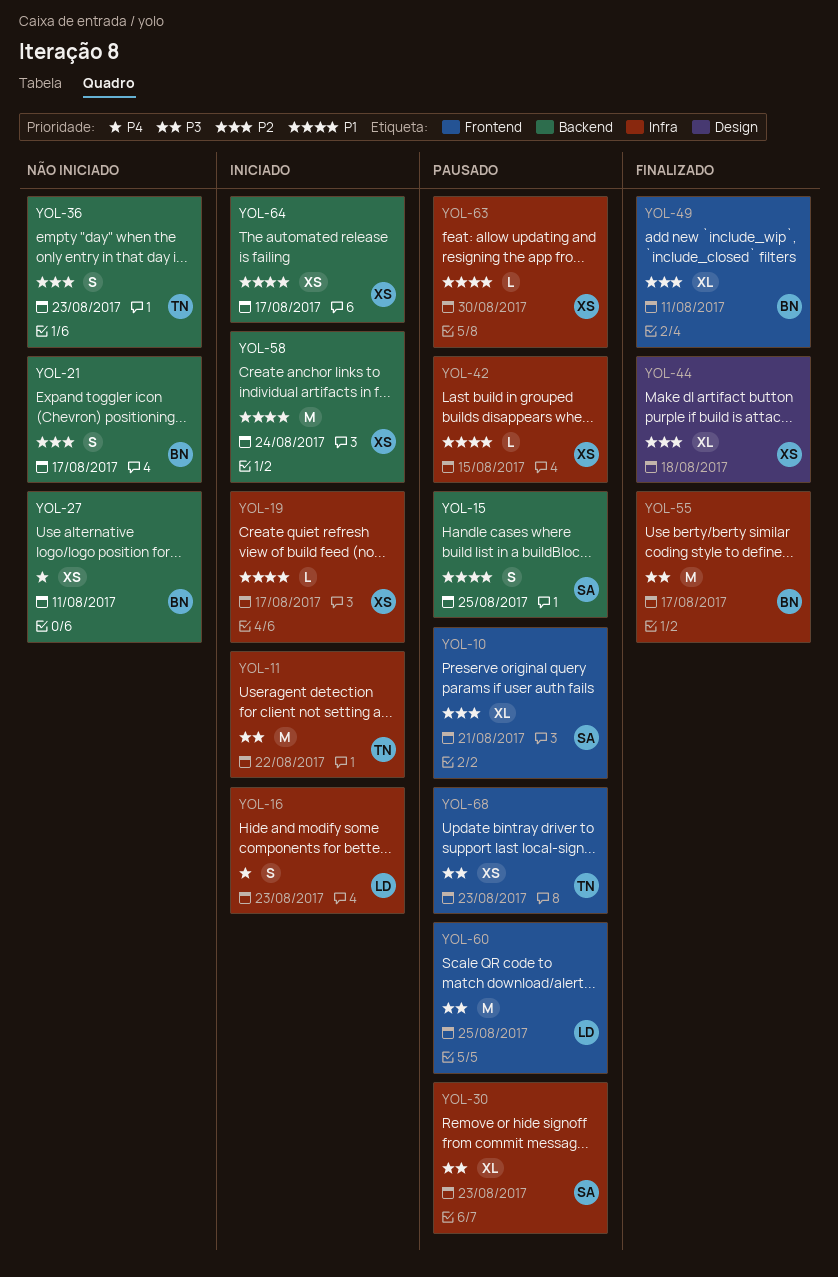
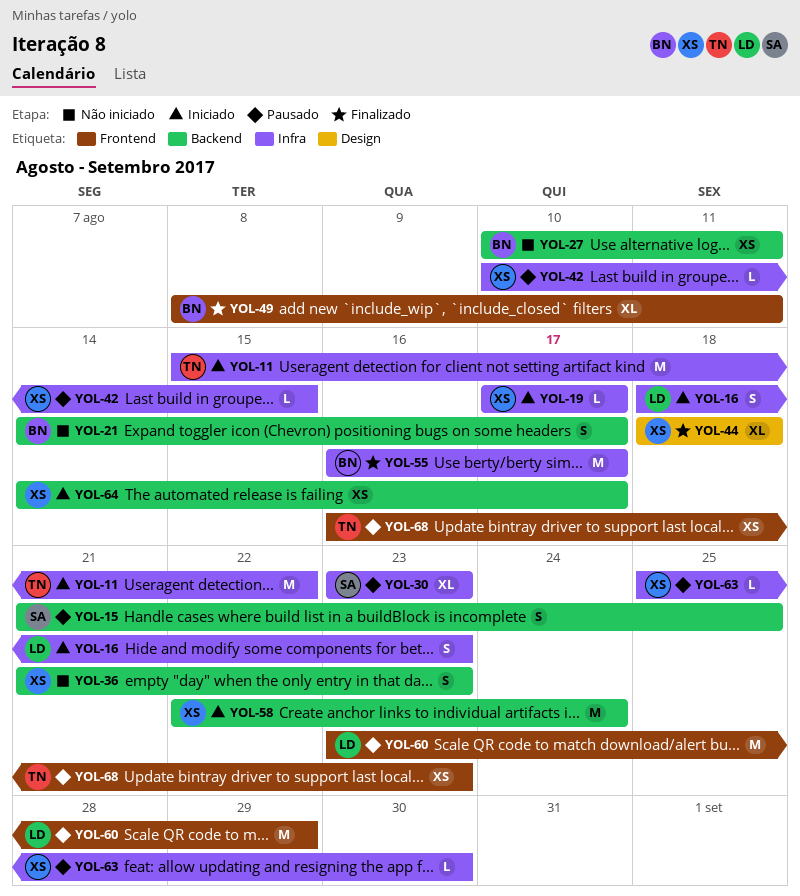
YOL-10: present -> none
YOL-36, owner: TN -> XS
YOL-60, due: Aug 25 -> Aug 29

